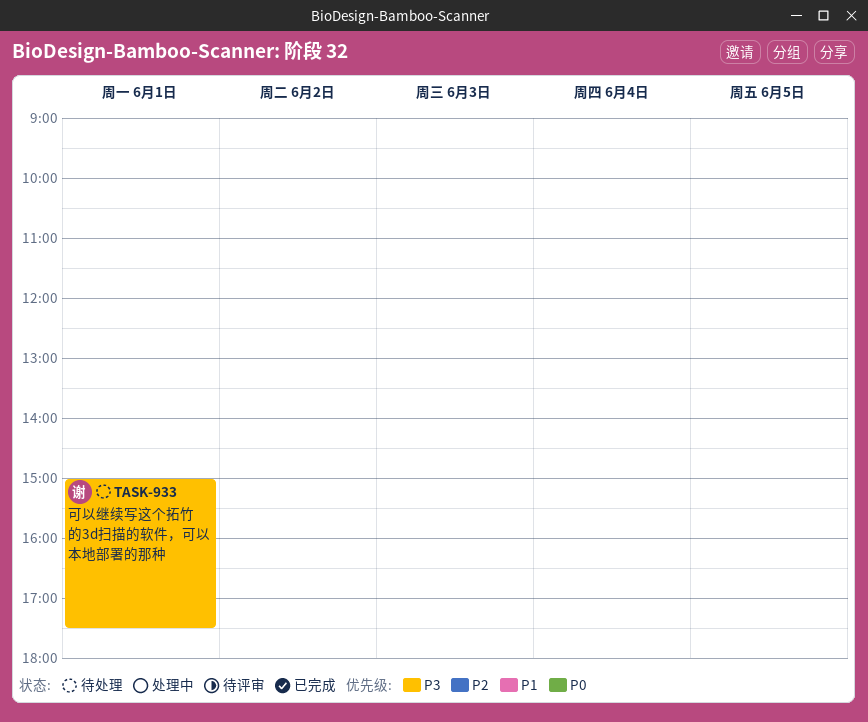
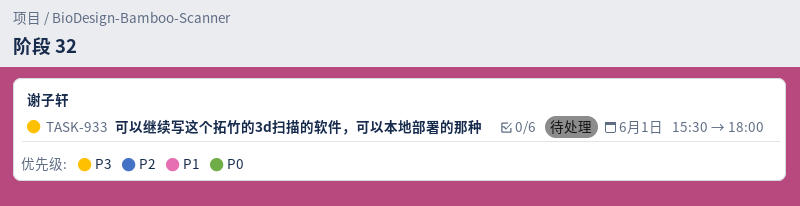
TASK-933, begins: 15:00 -> 15:30
TASK-933, ends: 17:30 -> 18:00

